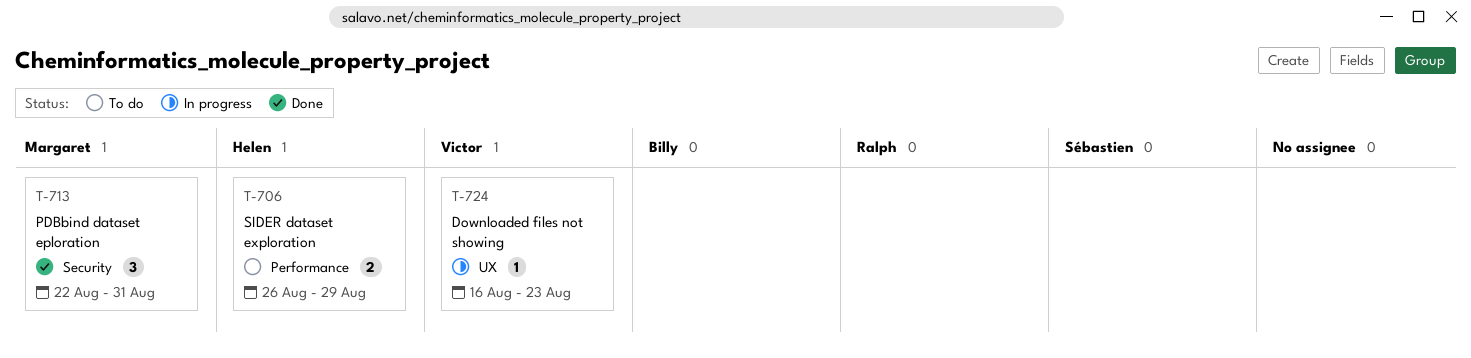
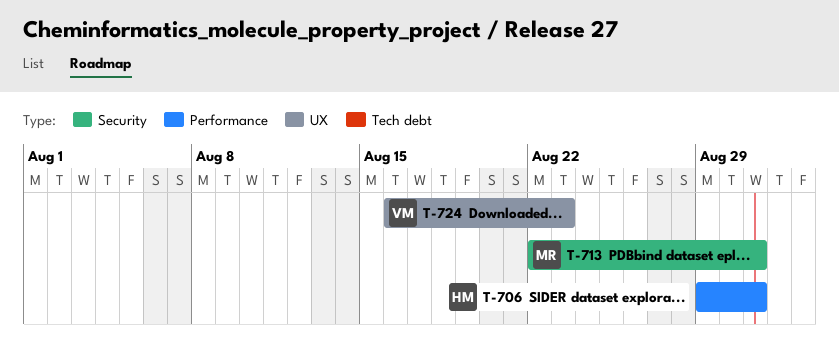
T-706, start: Aug 26 -> Aug 29
T-706, due: Aug 29 -> Aug 31

